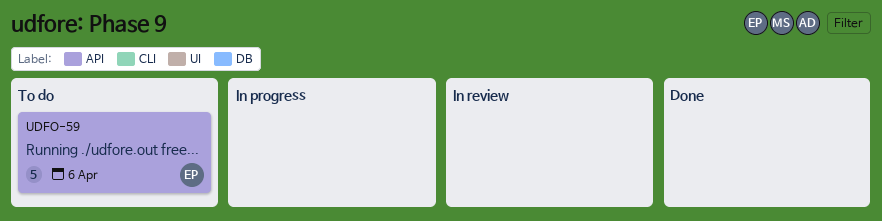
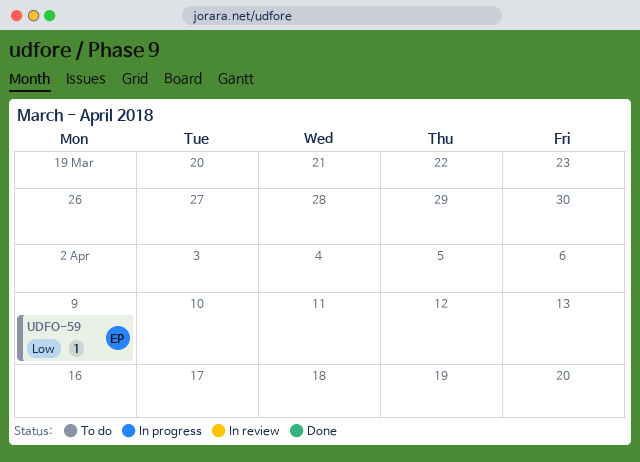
UDFO-59, estimate: 5 -> 1
UDFO-59, due: Apr 6 -> Apr 9

